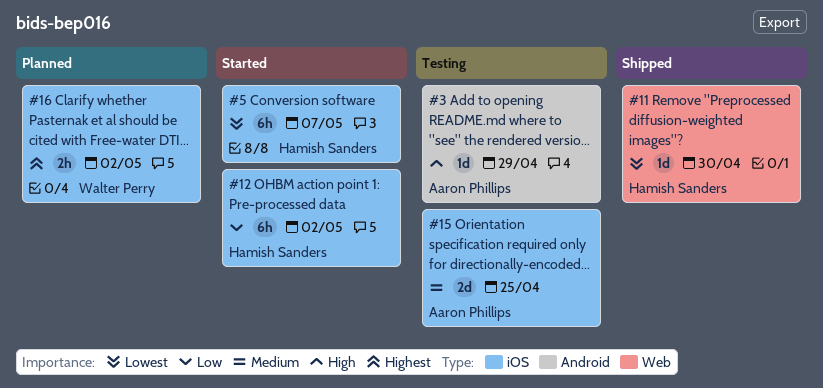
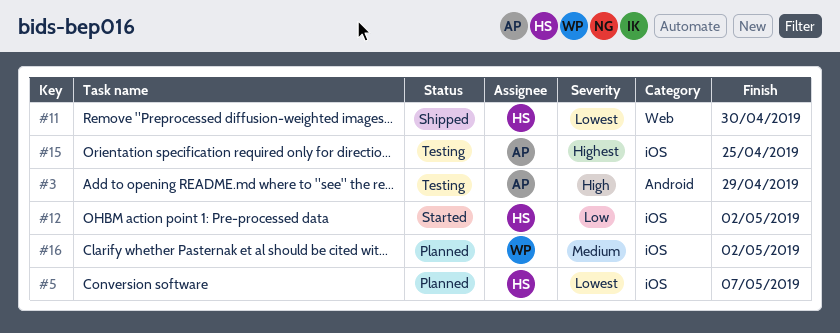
#5, status: Started -> Planned
#15, priority: Medium -> Highest
#16, priority: Highest -> Medium

